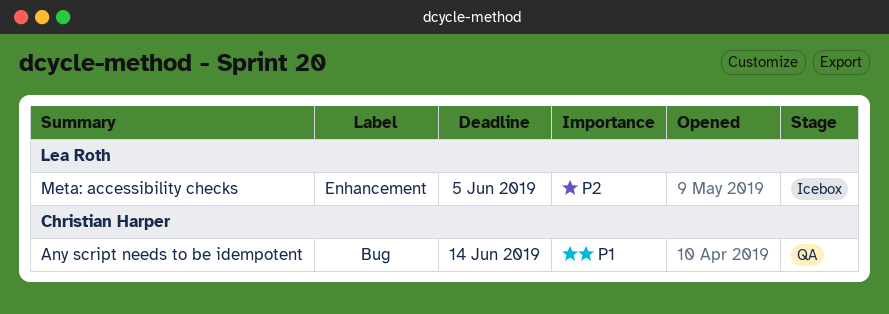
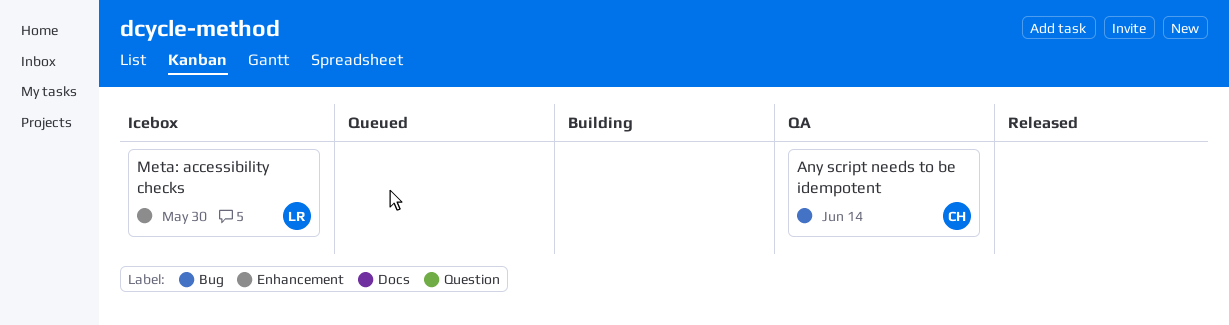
Meta: accessibility checks, due: Jun 5 -> May 30

